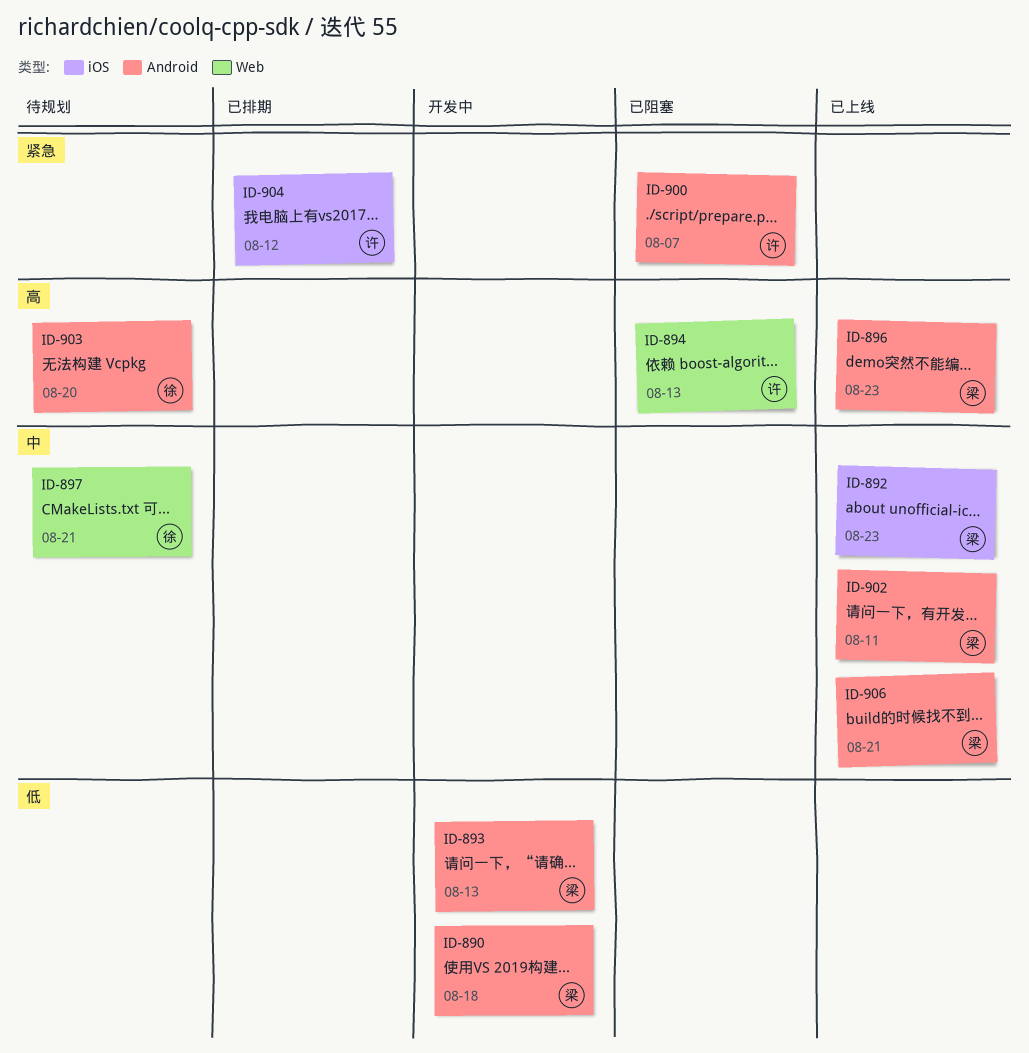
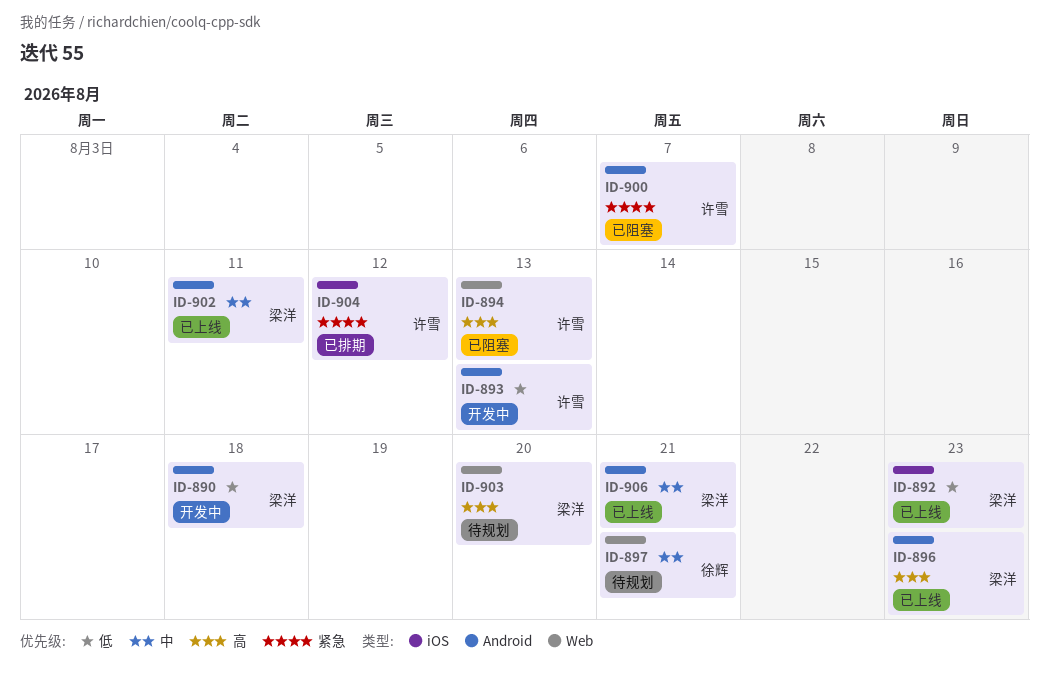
ID-892, priority: 中 -> 低
ID-893, owner: 梁洋 -> 许雪
ID-903, owner: 徐辉 -> 梁洋
ID-903, label: Android -> Web

